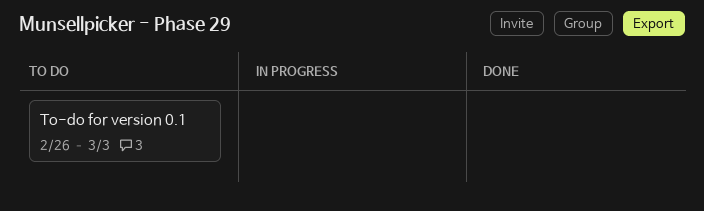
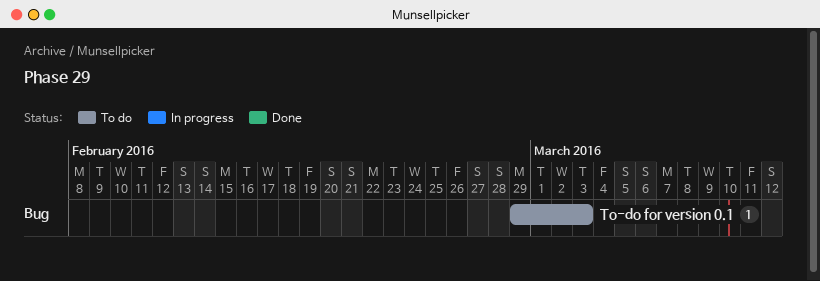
To-do for version 0.1, start: Feb 26 -> Feb 29

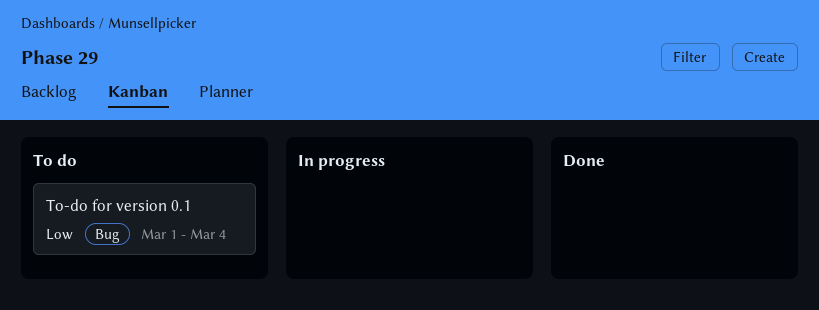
To-do for version 0.1, start: Feb 29 -> Mar 1
To-do for version 0.1, due: Mar 3 -> Mar 4

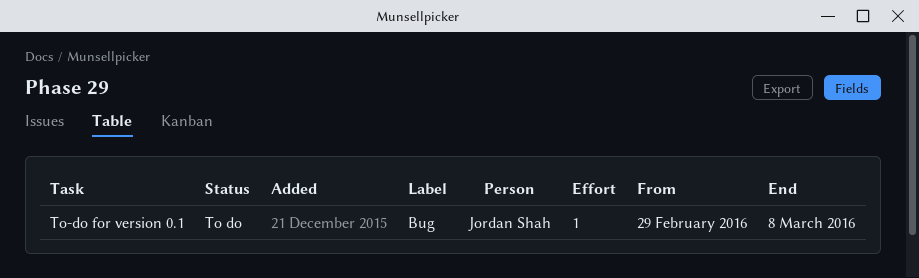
To-do for version 0.1, start: Mar 1 -> Feb 29
To-do for version 0.1, due: Mar 4 -> Mar 8

